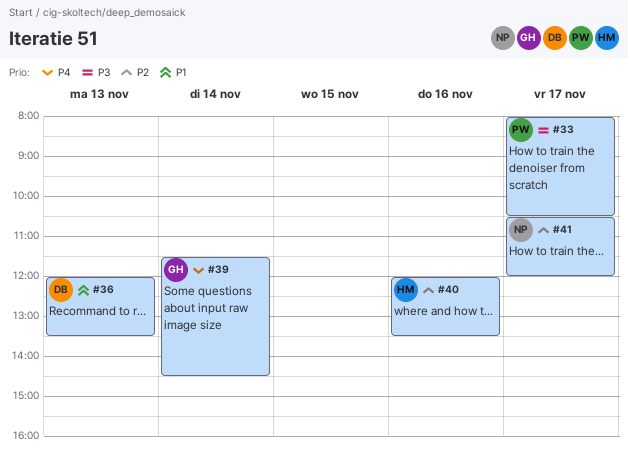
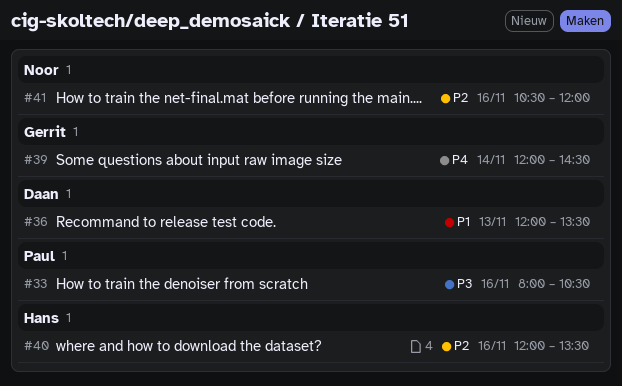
#33, day: Nov 17 -> Nov 16
#39, begins: 11:30 -> 12:00
#41, day: Nov 17 -> Nov 16

